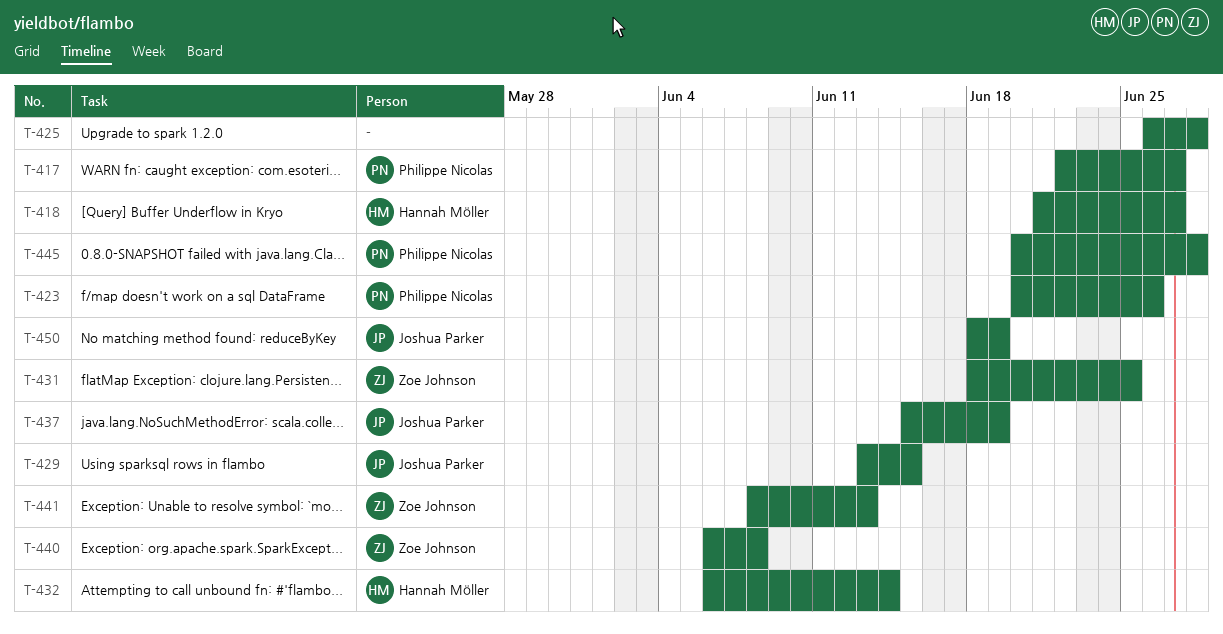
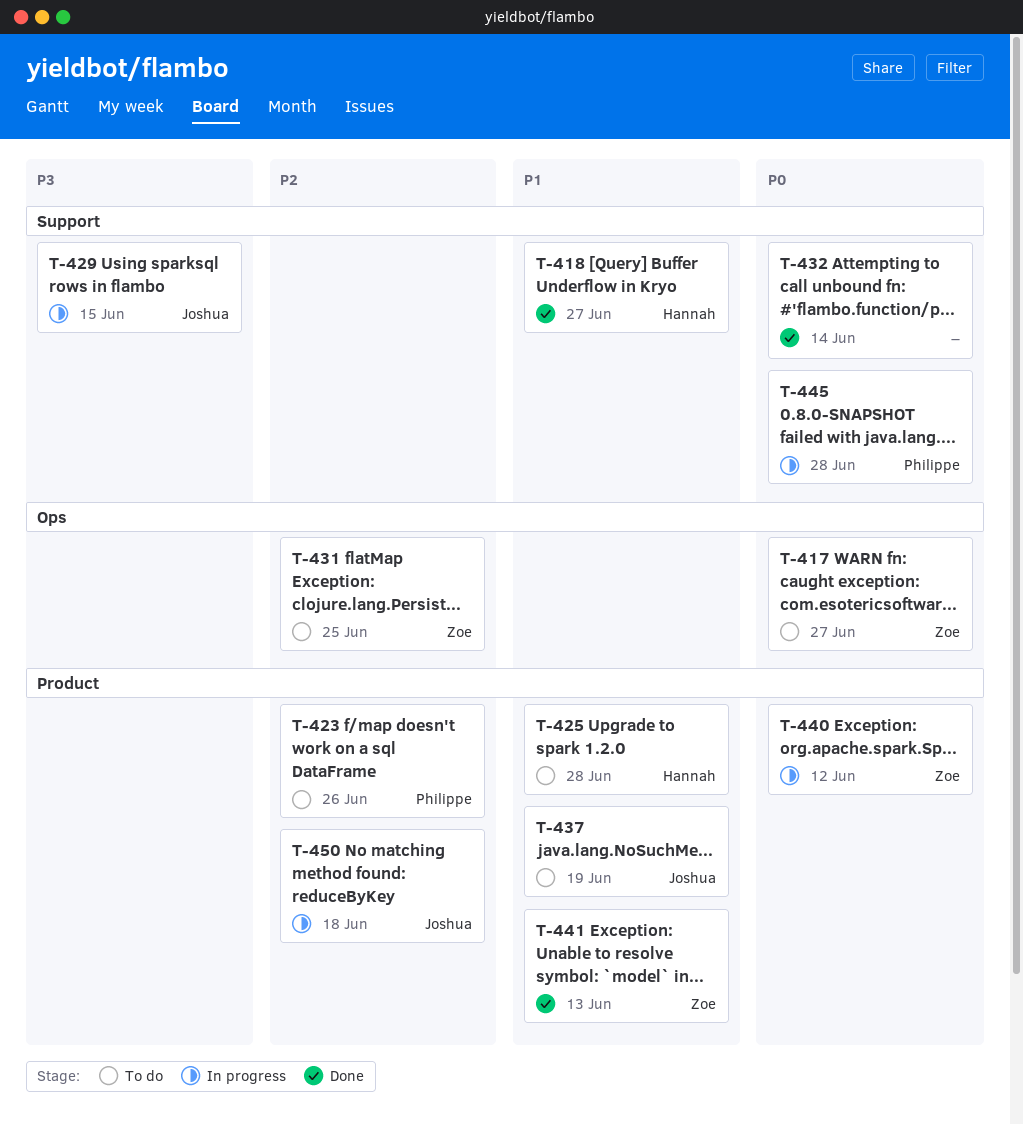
T-417, owner: Philippe Nicolas -> Zoe Johnson
T-425, owner: none -> Hannah Möller
T-432, owner: Hannah Möller -> none
T-440, due: Jun 8 -> Jun 12
T-450, due: Jun 19 -> Jun 18

